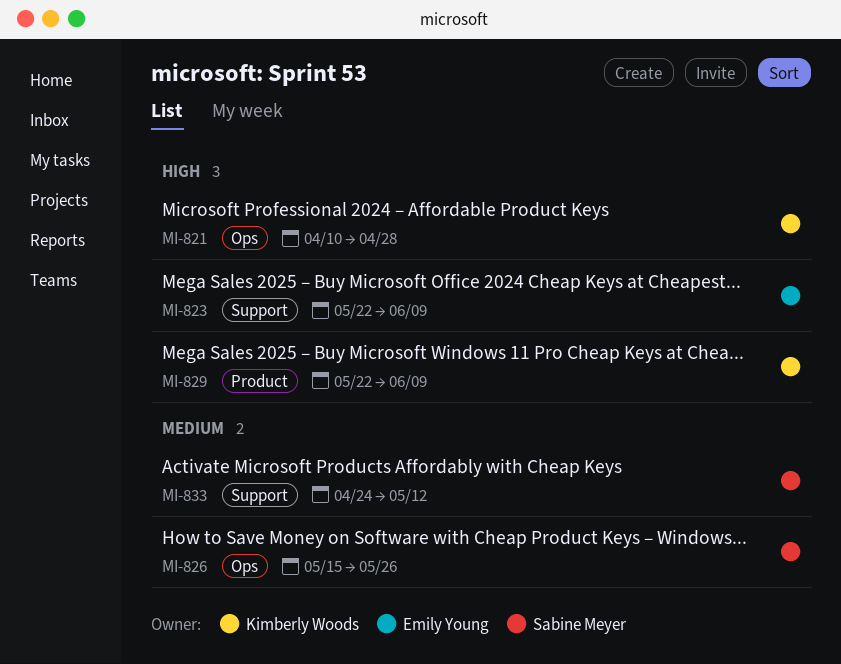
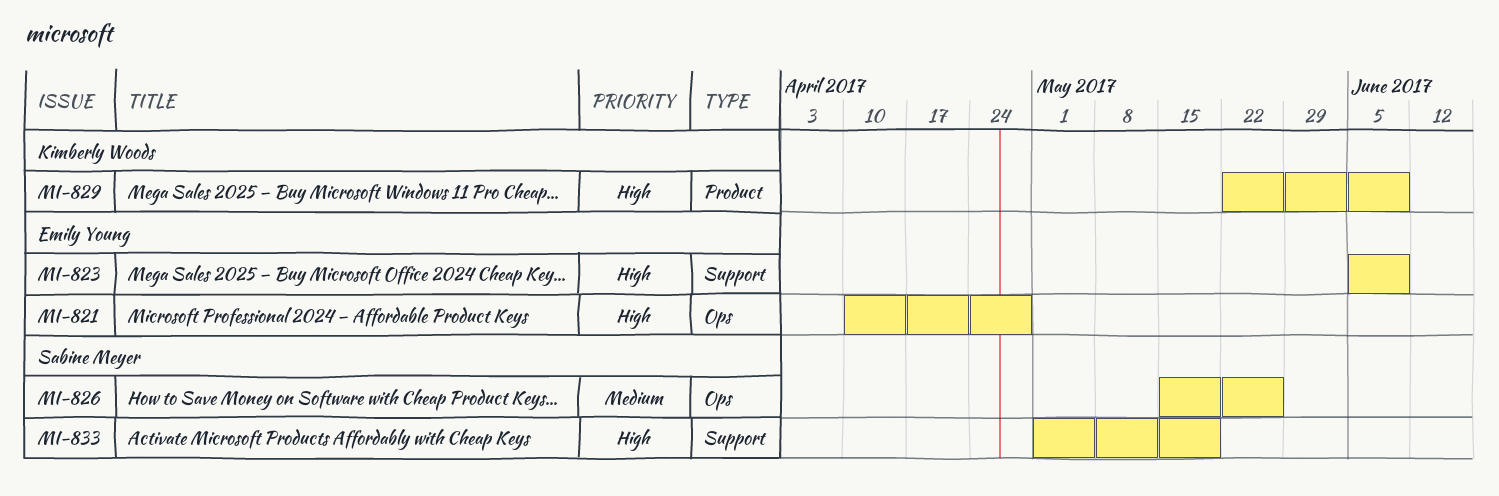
MI-821, owner: Kimberly Woods -> Emily Young
MI-823, start: May 22 -> Jun 5
MI-833, priority: Medium -> High
MI-833, start: Apr 24 -> May 1
MI-833, due: May 12 -> May 19

